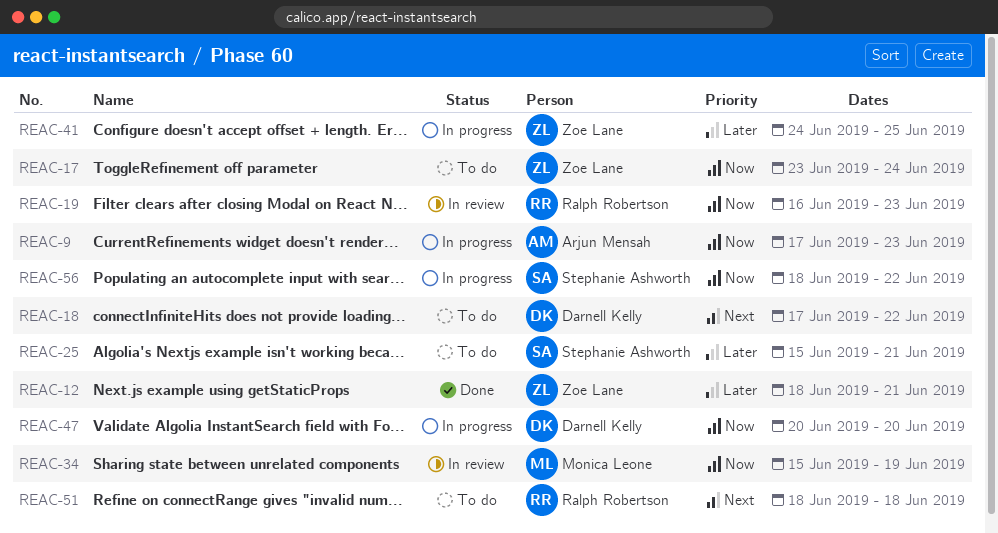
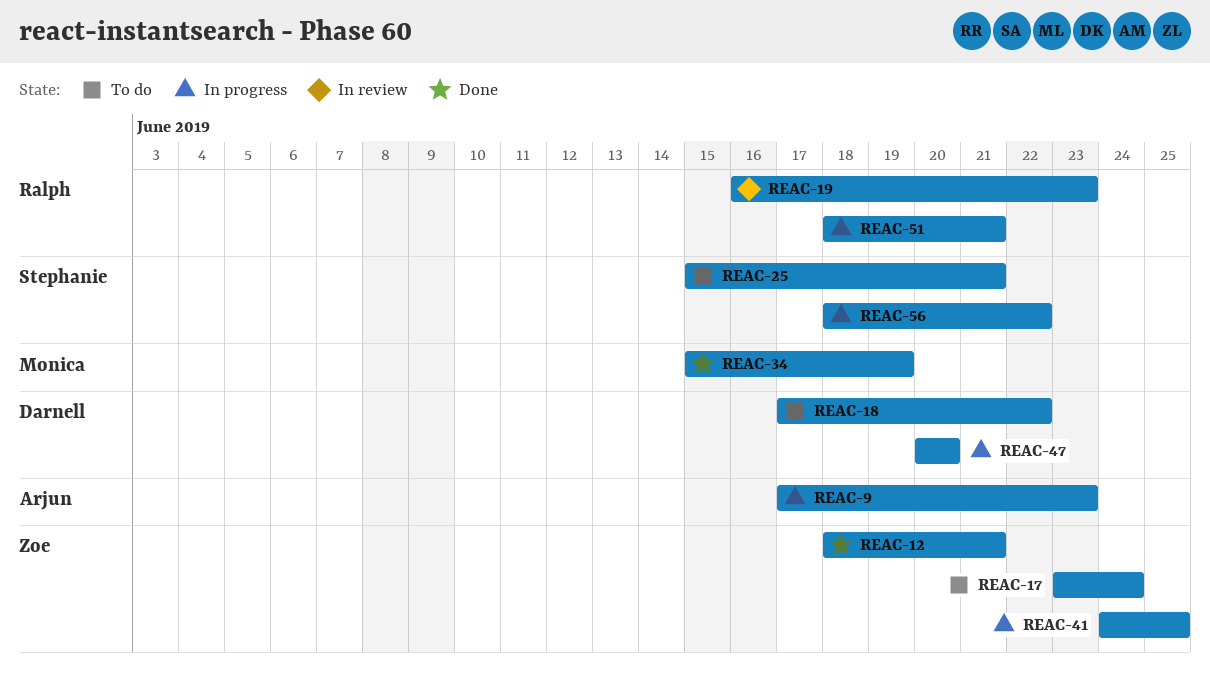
REAC-34, status: In review -> Done
REAC-51, status: To do -> In progress
REAC-51, due: Jun 18 -> Jun 21

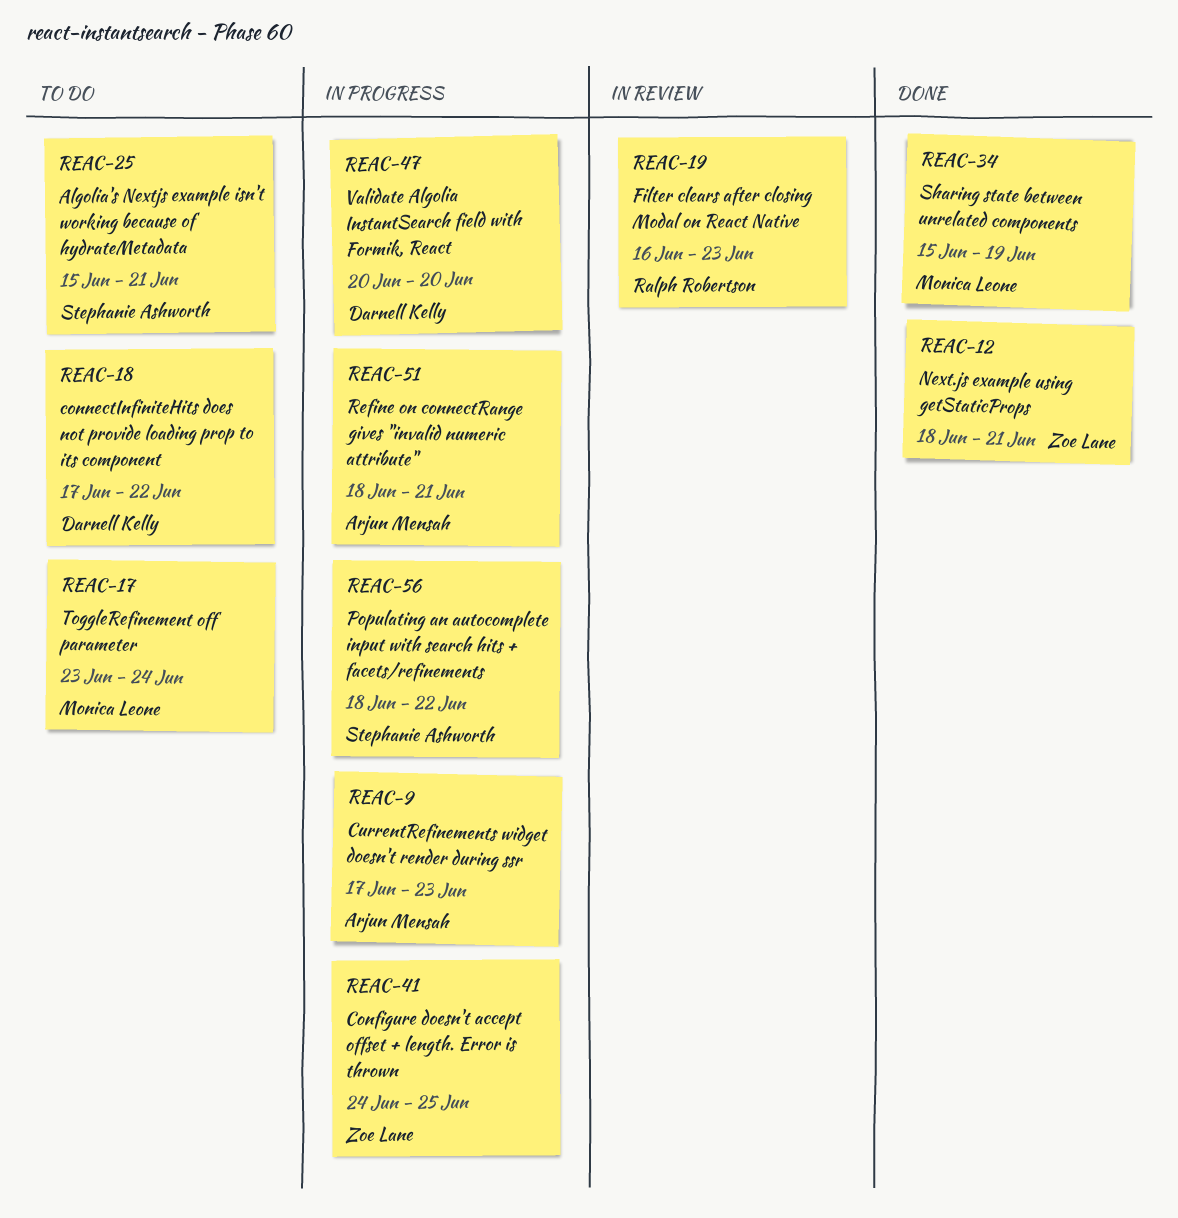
REAC-17, owner: Zoe Lane -> Monica Leone
REAC-51, owner: Ralph Robertson -> Arjun Mensah

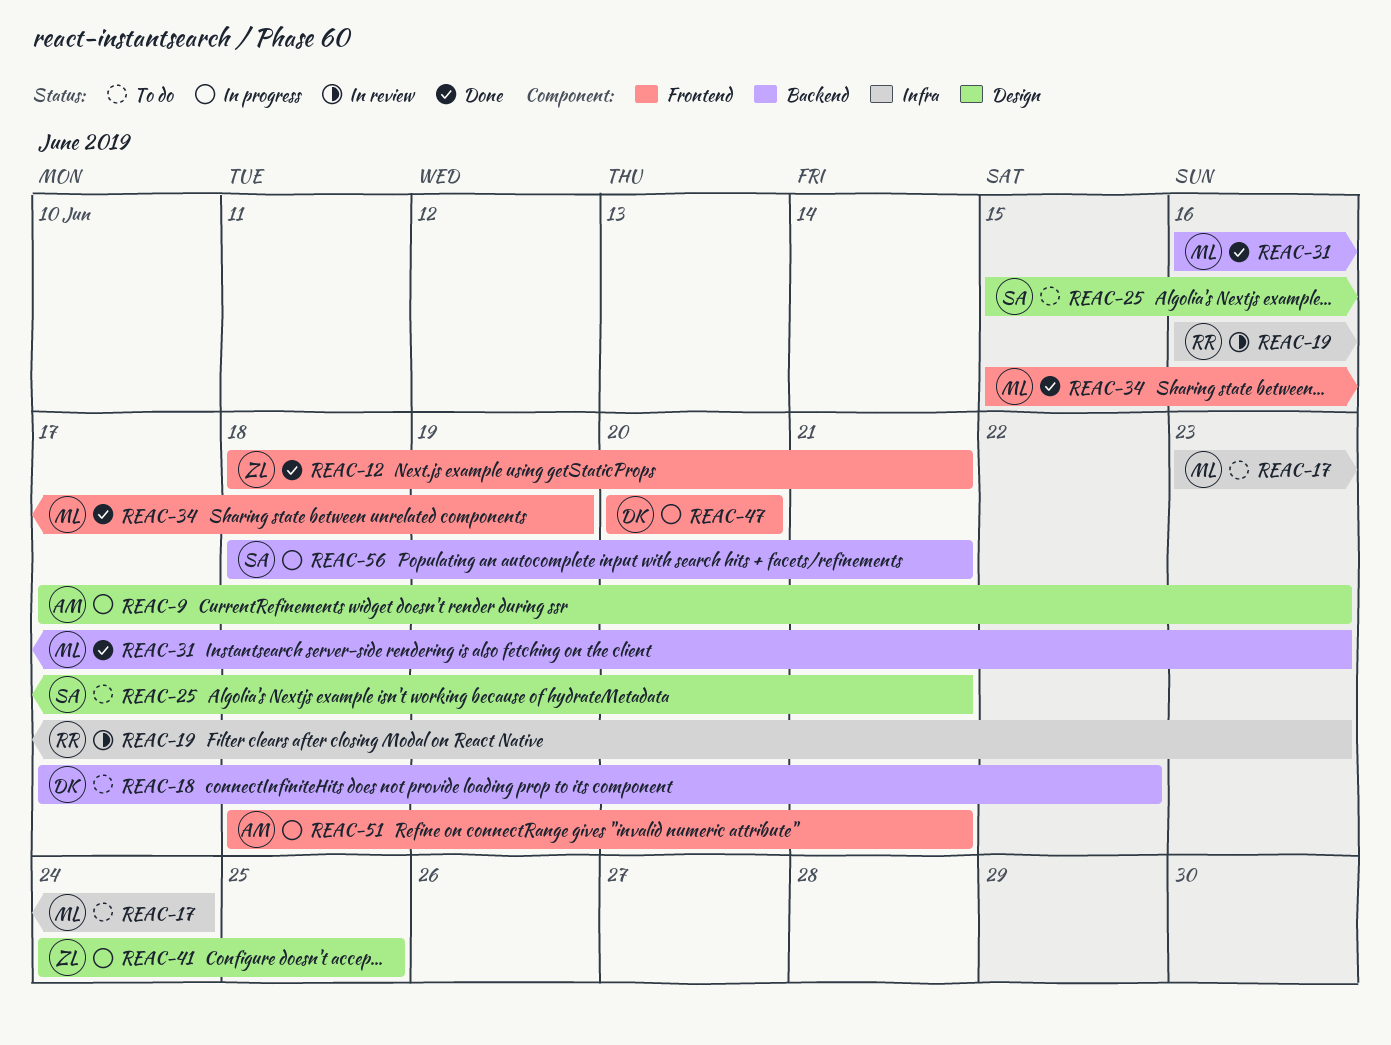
REAC-31: none -> present
REAC-56, due: Jun 22 -> Jun 21

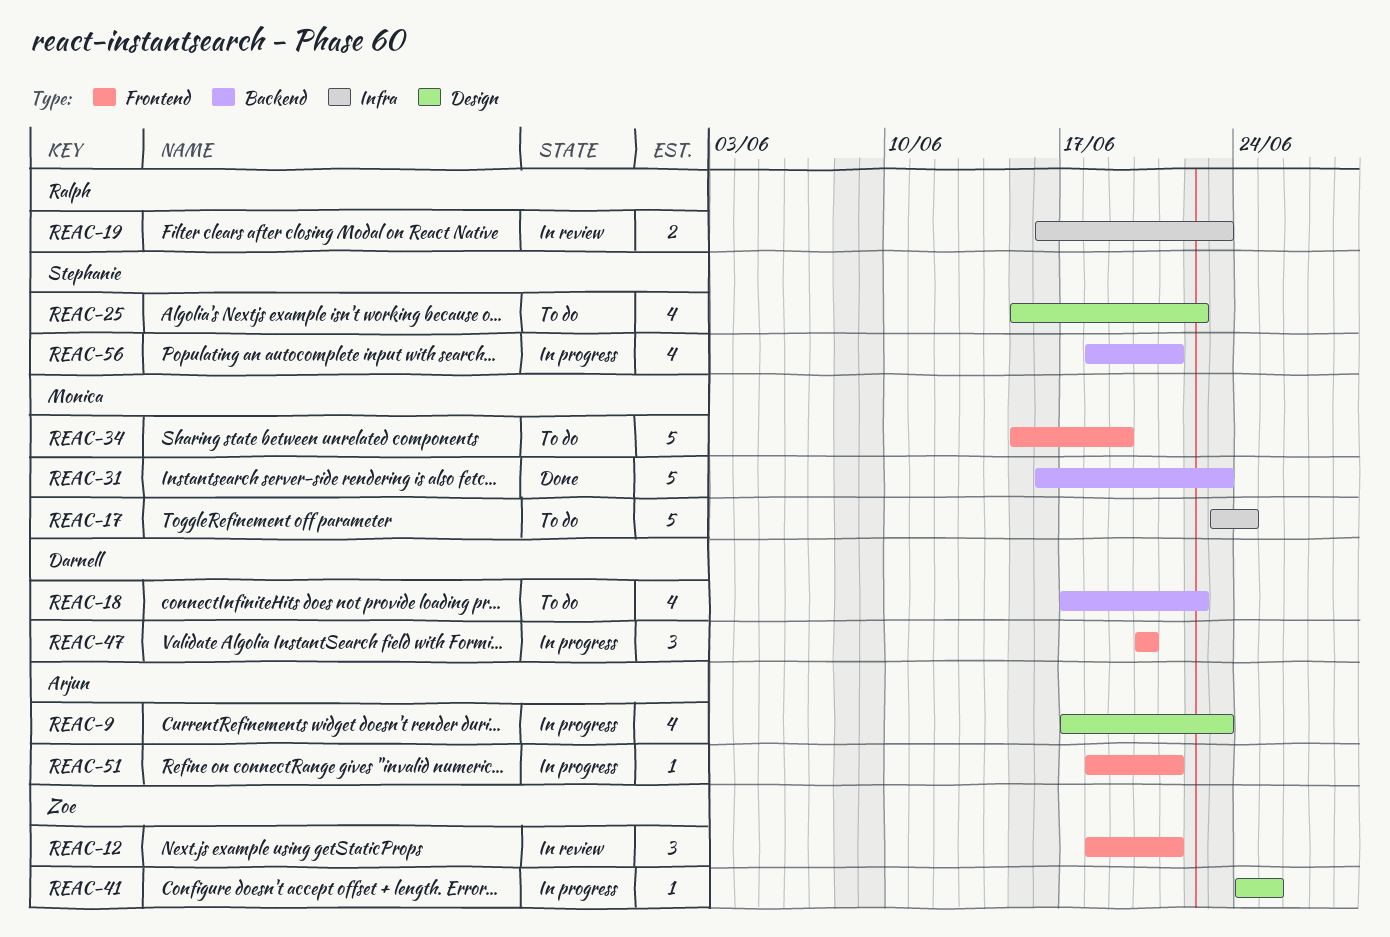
REAC-12, status: Done -> In review
REAC-25, due: Jun 21 -> Jun 22
REAC-34, status: Done -> To do

